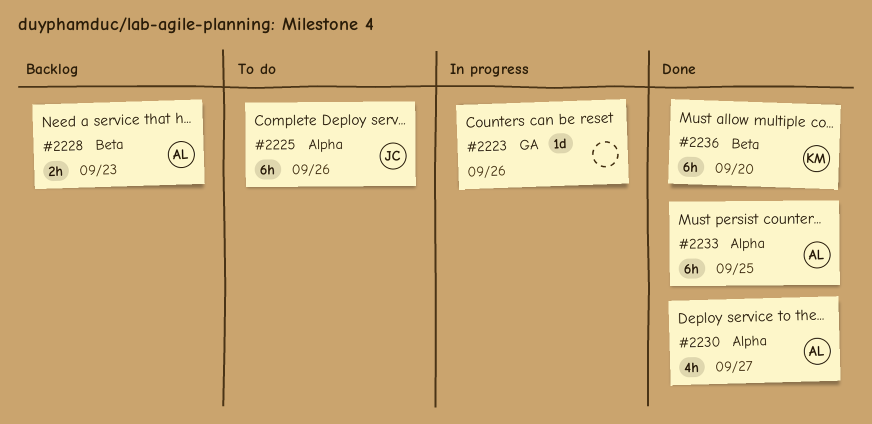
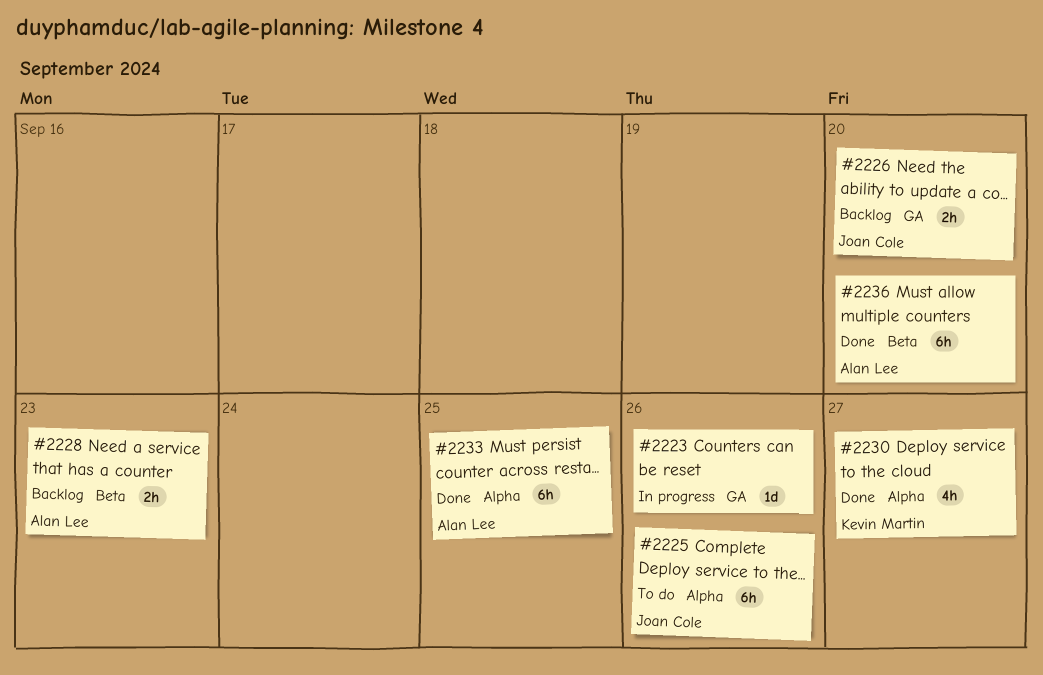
#2226: none -> present
#2230, owner: Alan Lee -> Kevin Martin
#2236, owner: Kevin Martin -> Alan Lee

